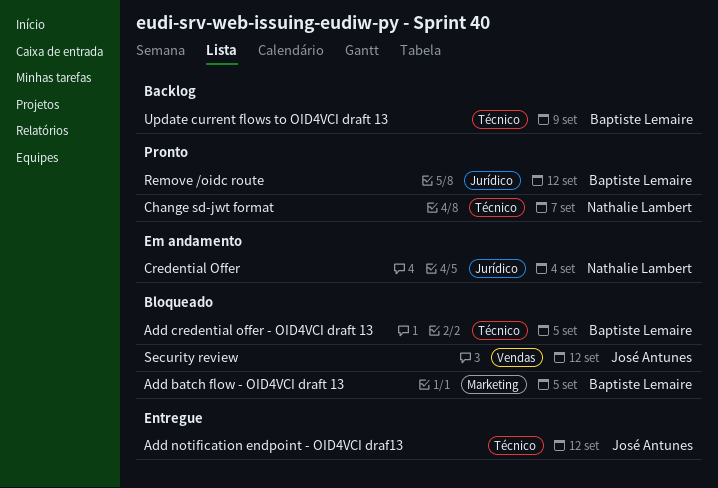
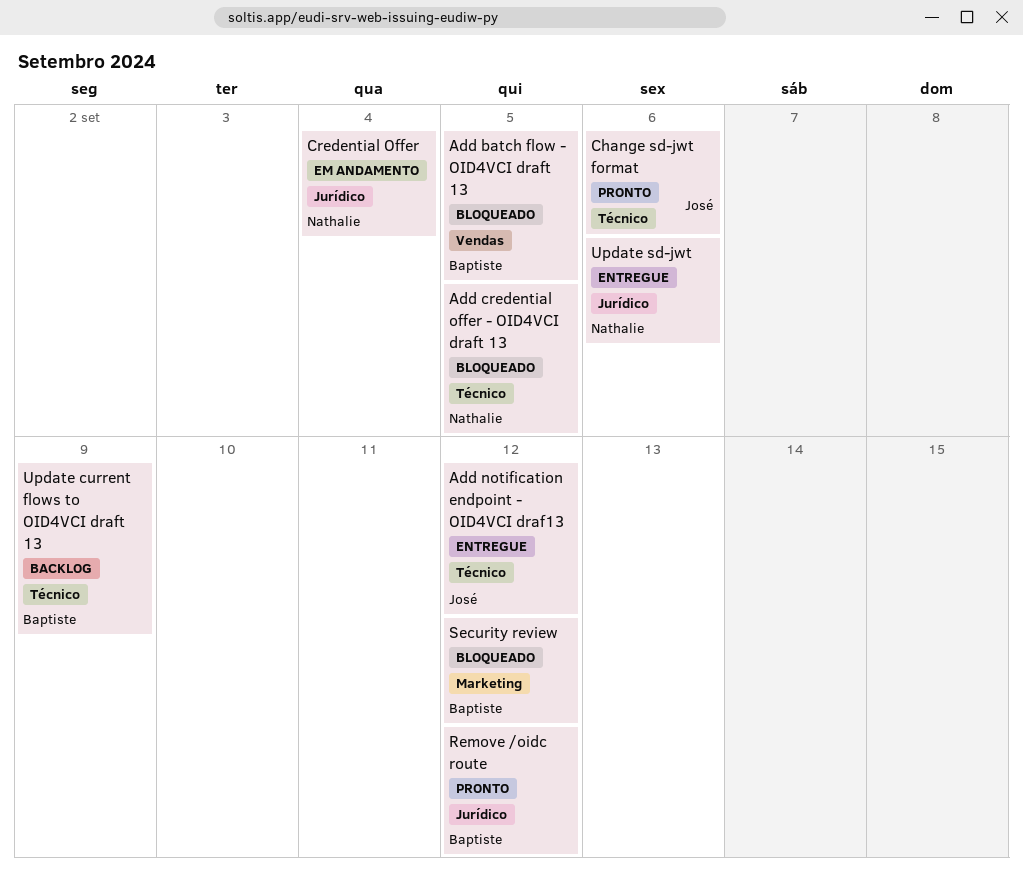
Add batch flow - OID4VCI draft 13, label: Marketing -> Vendas
Add credential offer - OID4VCI draft 13, owner: Baptiste Lemaire -> Nathalie Lambert
Change sd-jwt format, owner: Nathalie Lambert -> José Antunes
Change sd-jwt format, due: Sep 7 -> Sep 6
Security review, owner: José Antunes -> Baptiste Lemaire
Security review, label: Vendas -> Marketing
Update sd-jwt: none -> present

